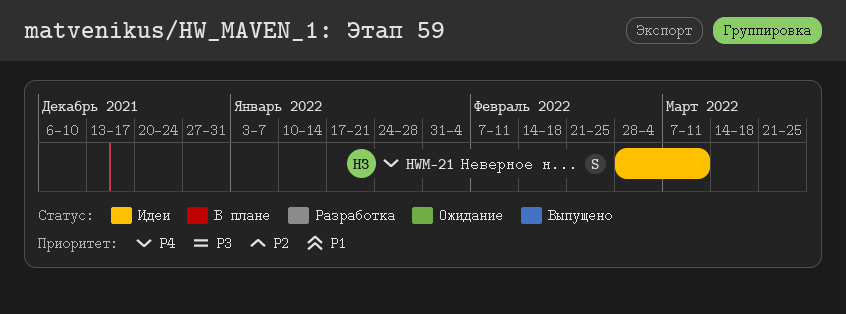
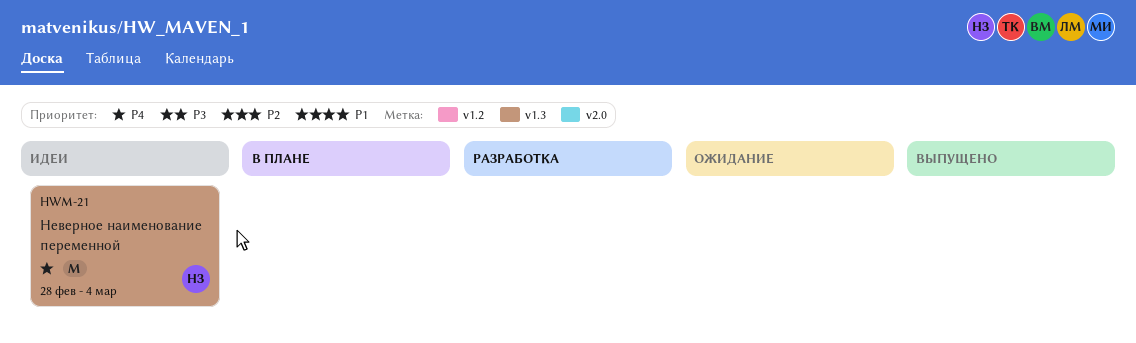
HWM-21, estimate: S -> M
HWM-21, due: Mar 11 -> Mar 4

